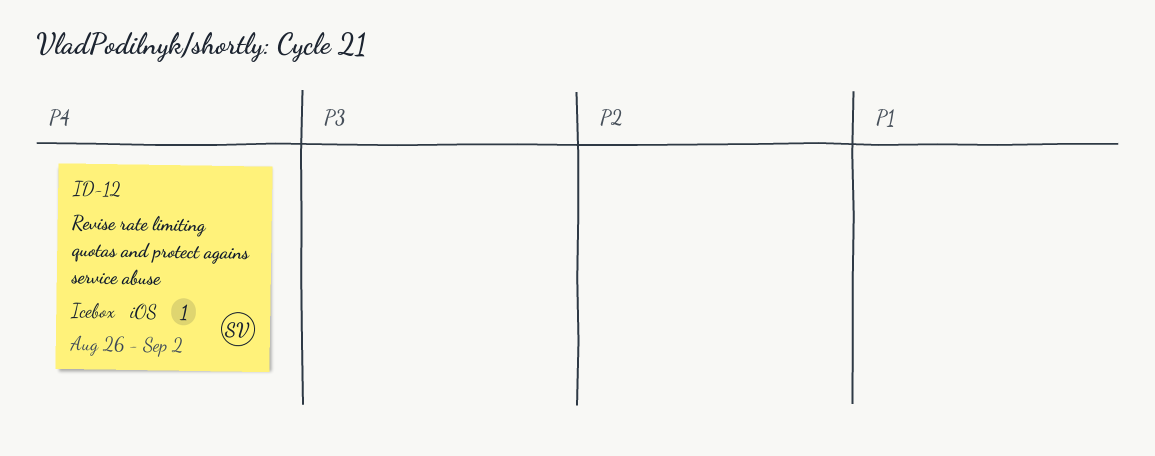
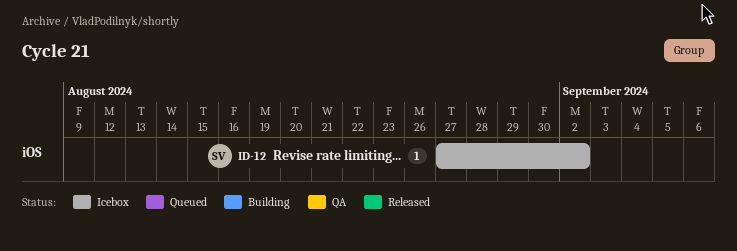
ID-12, start: Aug 26 -> Aug 27

